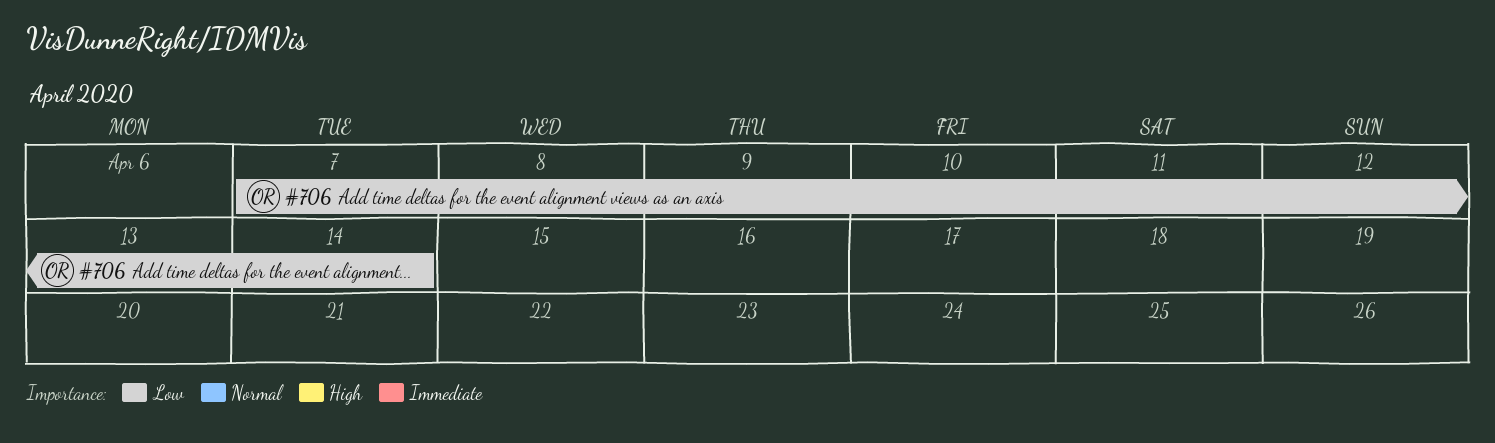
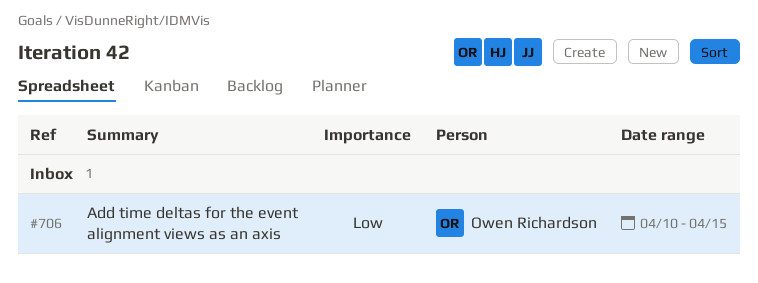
#706, start: Apr 7 -> Apr 10
#706, due: Apr 14 -> Apr 15

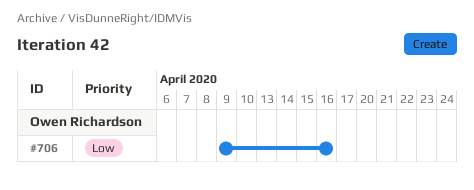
#706, start: Apr 10 -> Apr 9
#706, due: Apr 15 -> Apr 16

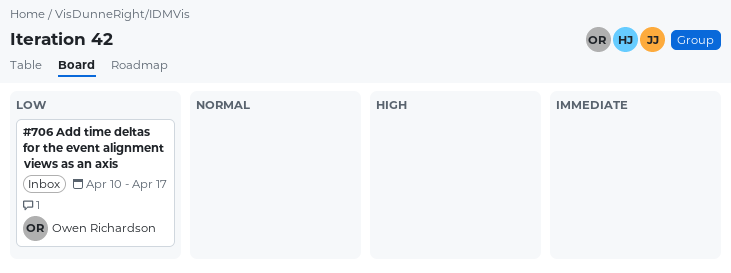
#706, start: Apr 9 -> Apr 10
#706, due: Apr 16 -> Apr 17

